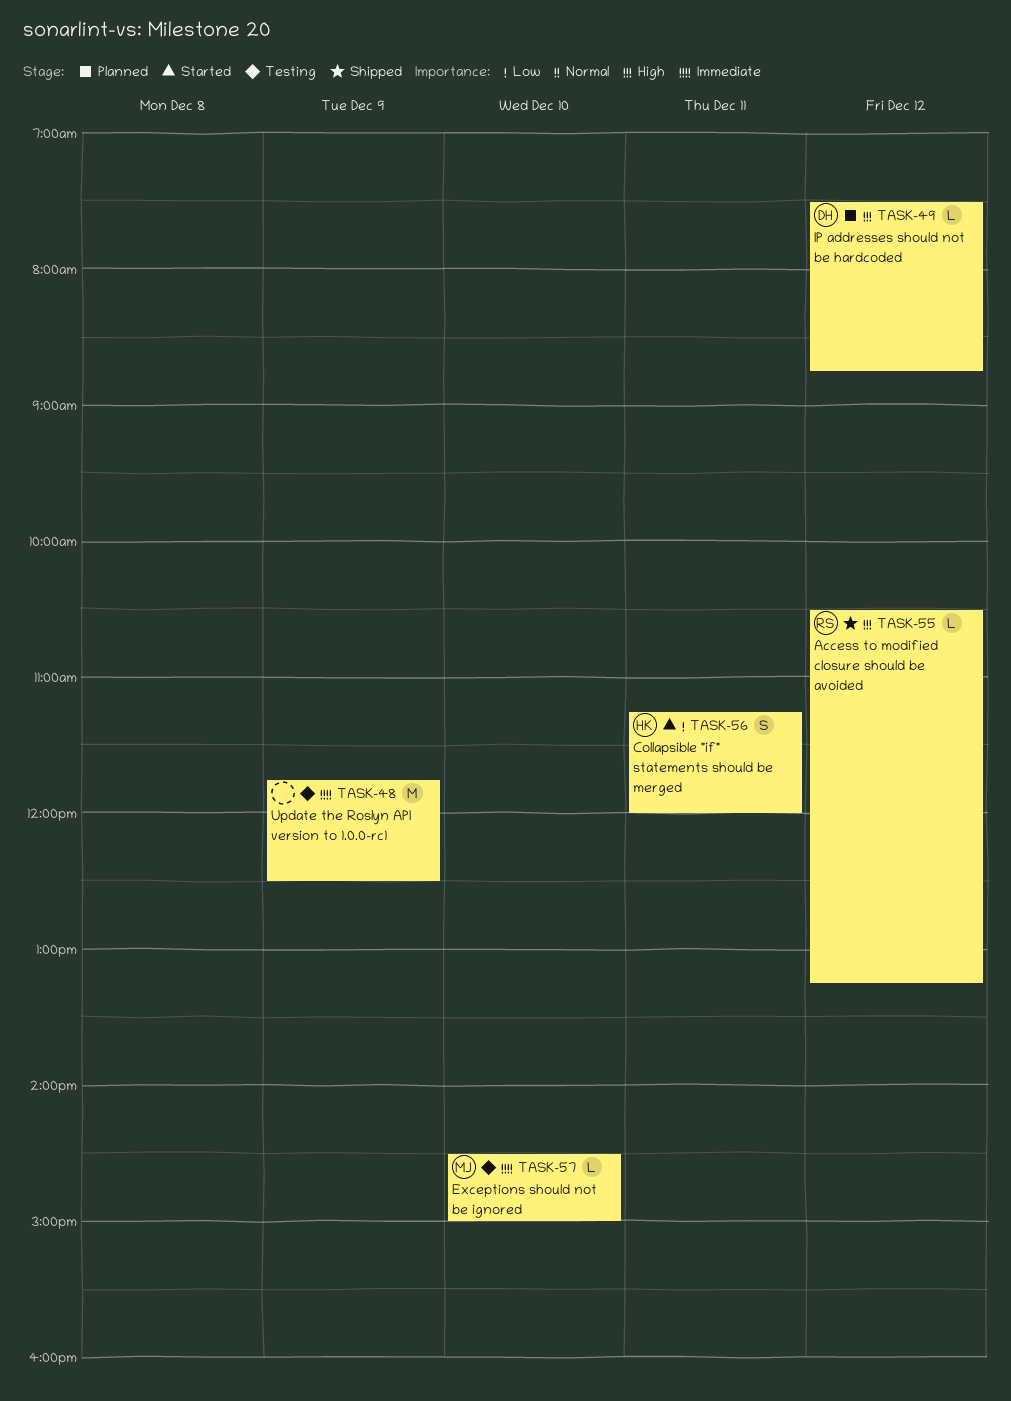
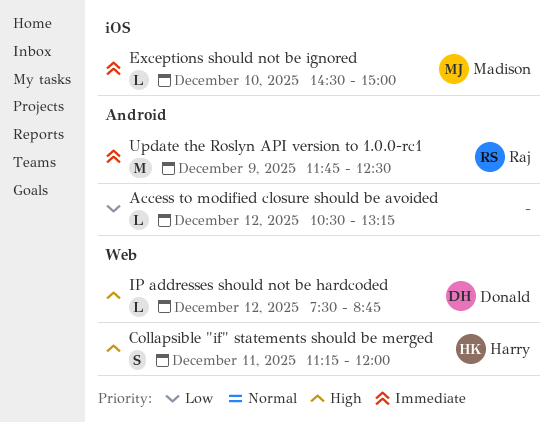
Access to modified closure should be avoided, owner: Raj -> none
Access to modified closure should be avoided, priority: High -> Low
Collapsible "if" statements should be merged, priority: Low -> High
Update the Roslyn API version to 1.0.0-rc1, owner: none -> Raj

